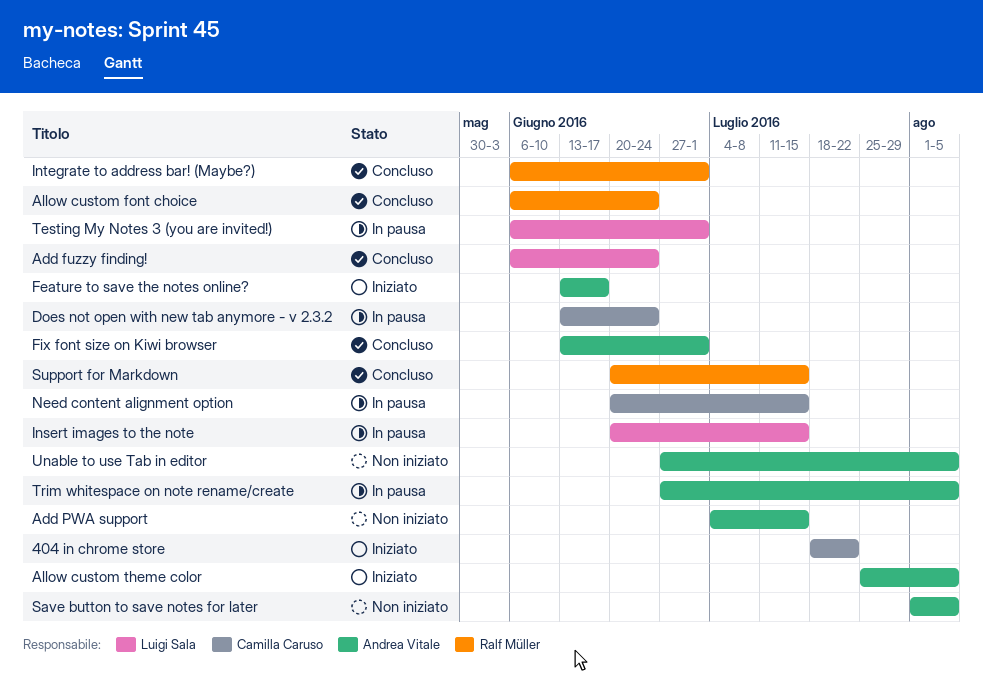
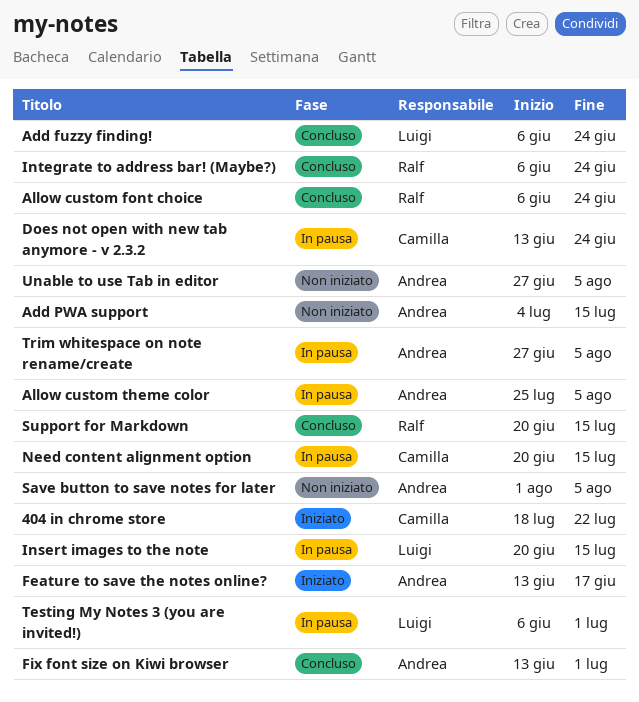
Allow custom theme color, status: Iniziato -> In pausa
Integrate to address bar! (Maybe?), due: Jul 1 -> Jun 24

